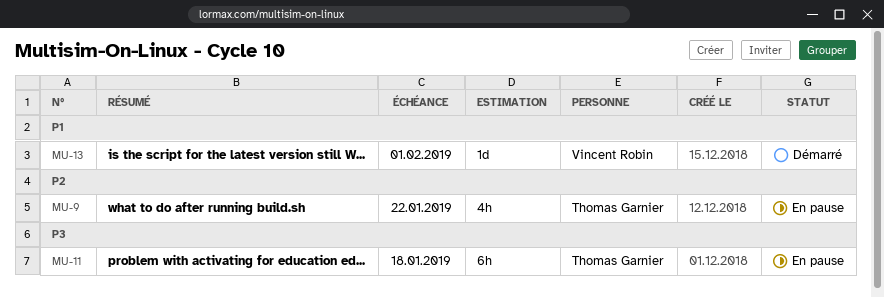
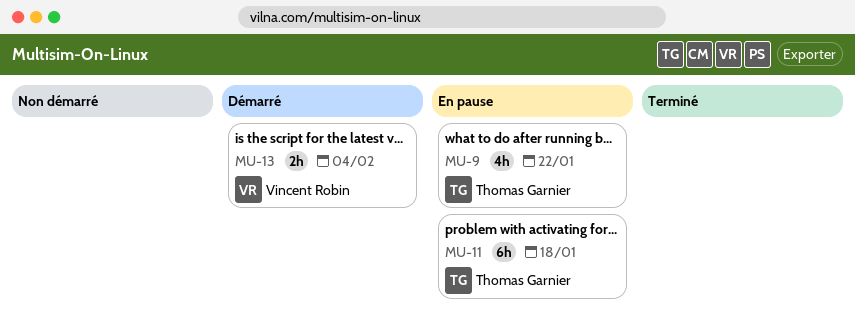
MU-13, estimate: 1d -> 2h
MU-13, due: Feb 1 -> Feb 4

